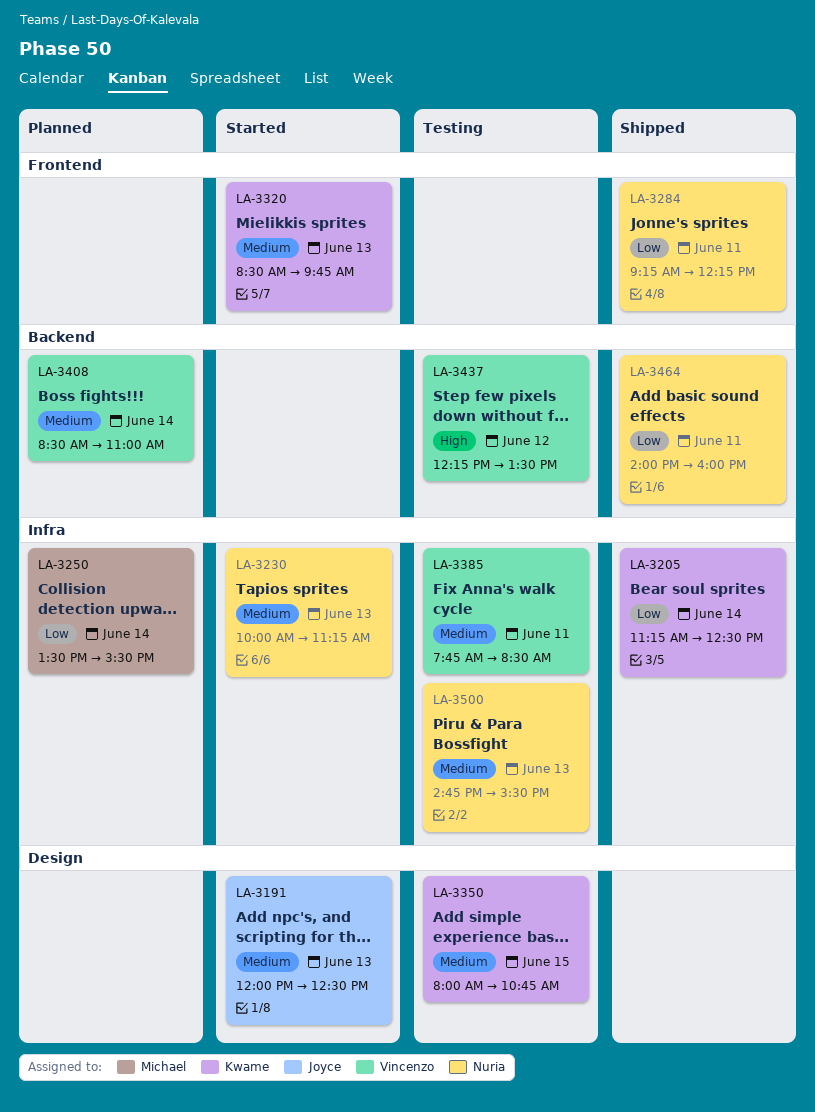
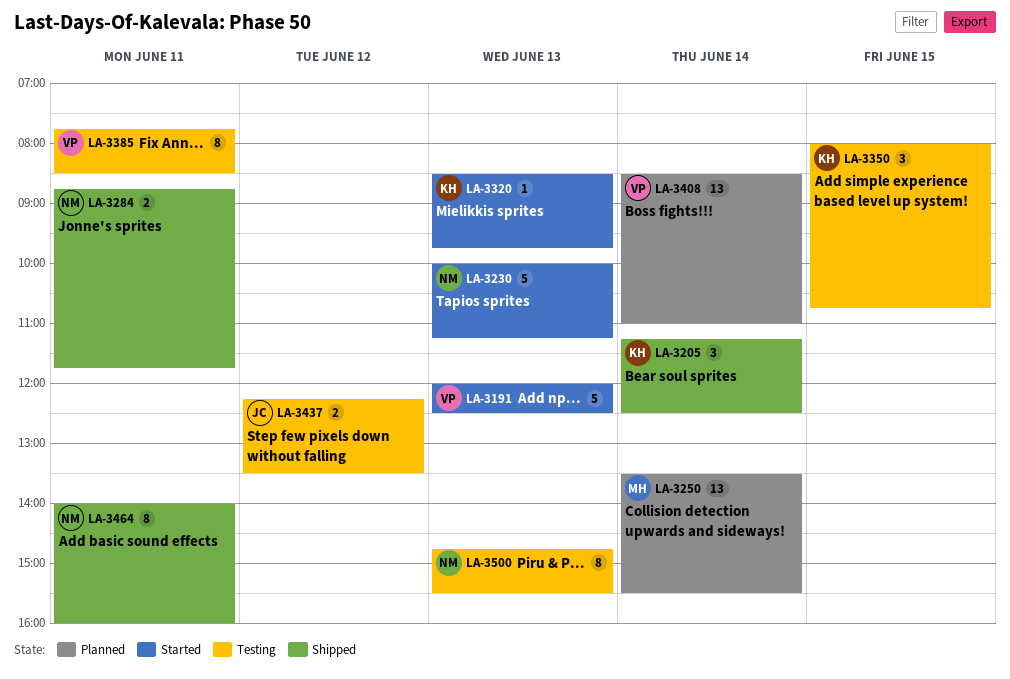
LA-3191, owner: Joyce -> Vincenzo
LA-3284, begins: 09:15 -> 08:45
LA-3284, ends: 12:15 -> 11:45
LA-3437, owner: Vincenzo -> Joyce

